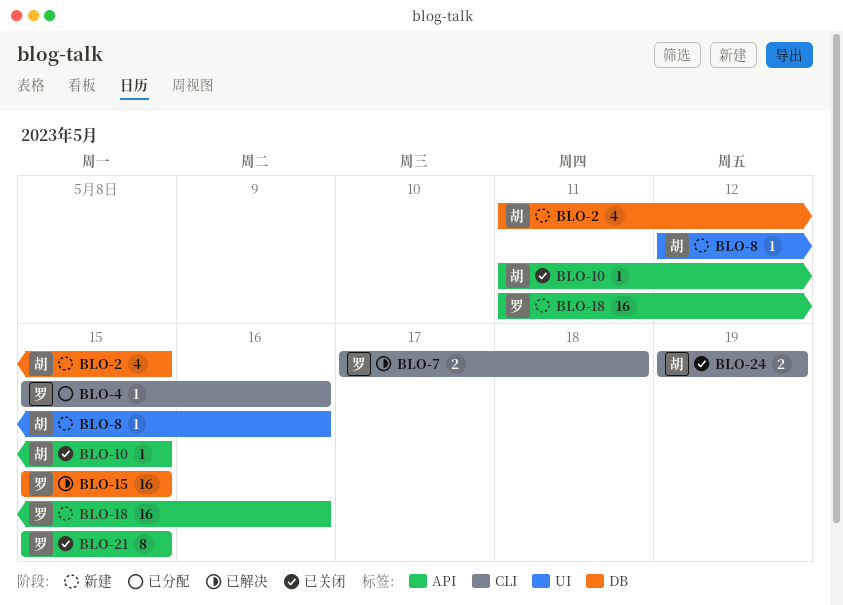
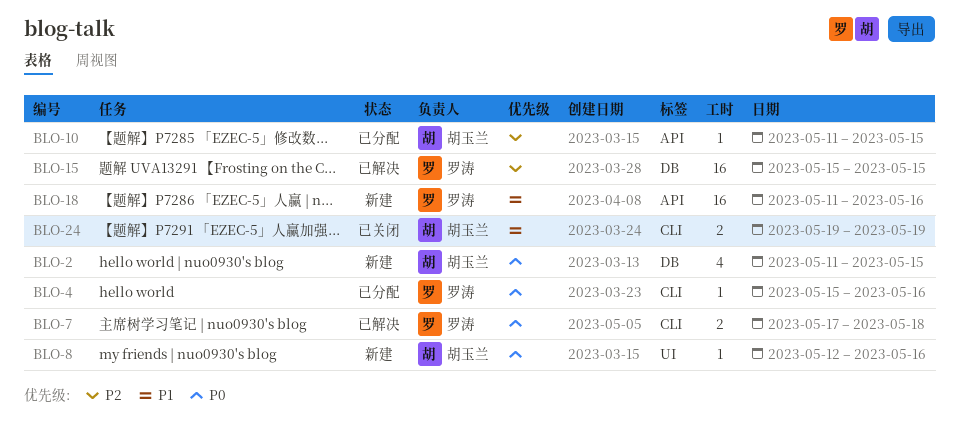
BLO-10, status: 已关闭 -> 已分配
BLO-21: present -> none

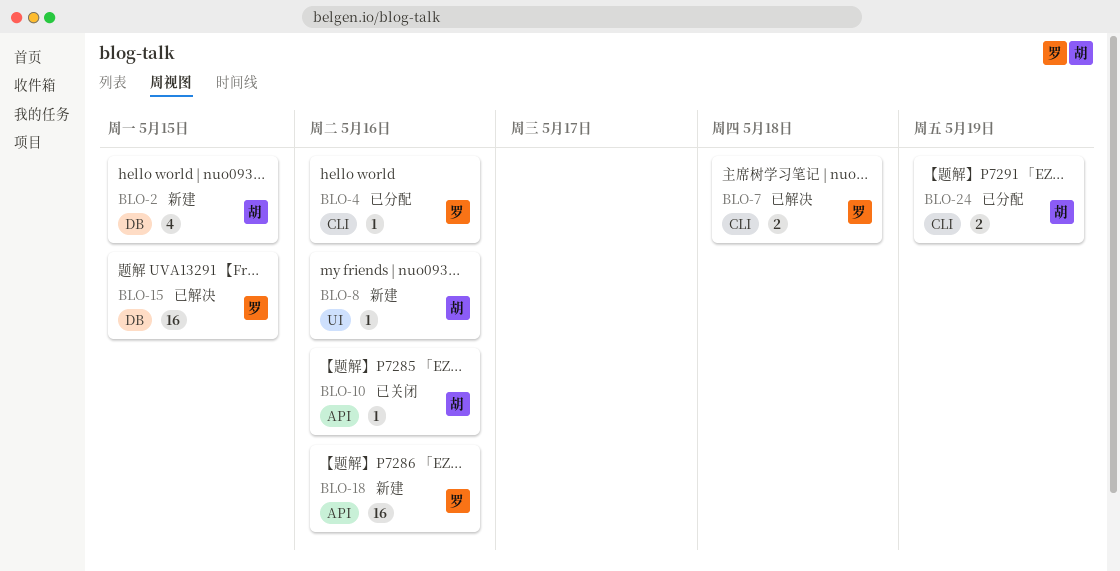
BLO-10, status: 已分配 -> 已关闭
BLO-10, due: May 15 -> May 16
BLO-24, status: 已关闭 -> 已分配

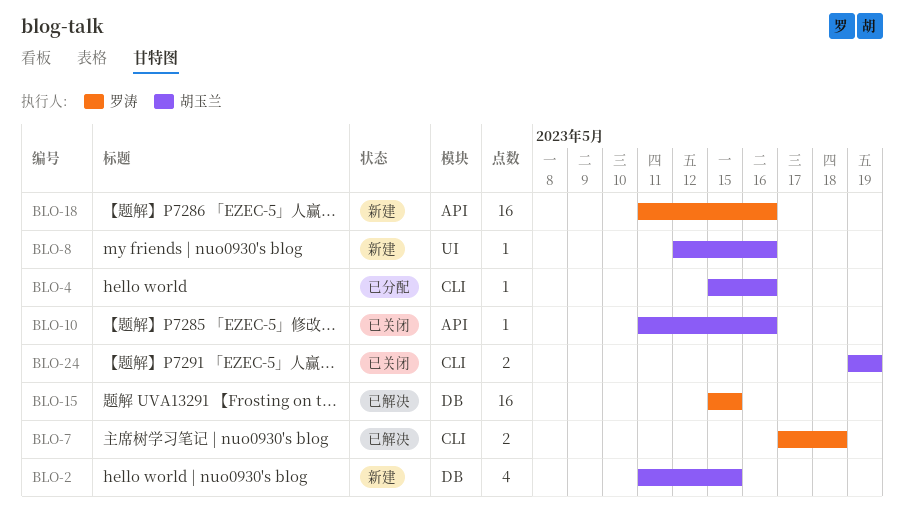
BLO-4, owner: 罗涛 -> 胡玉兰
BLO-24, status: 已分配 -> 已关闭

